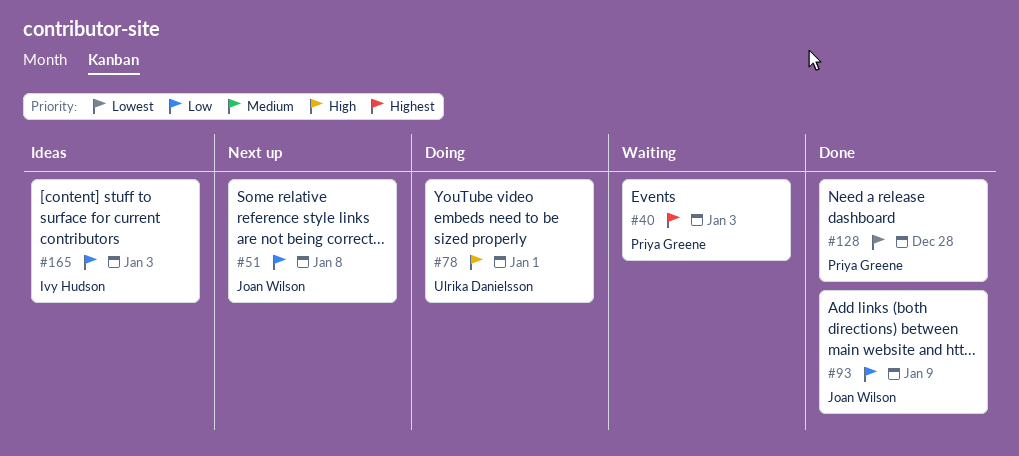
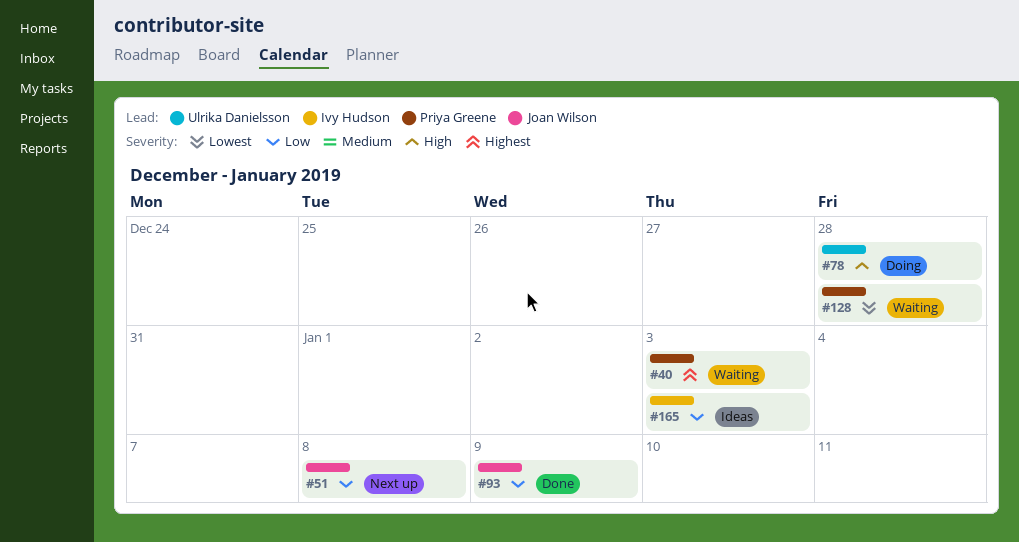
#78, due: Jan 1 -> Dec 28
#128, status: Done -> Waiting

